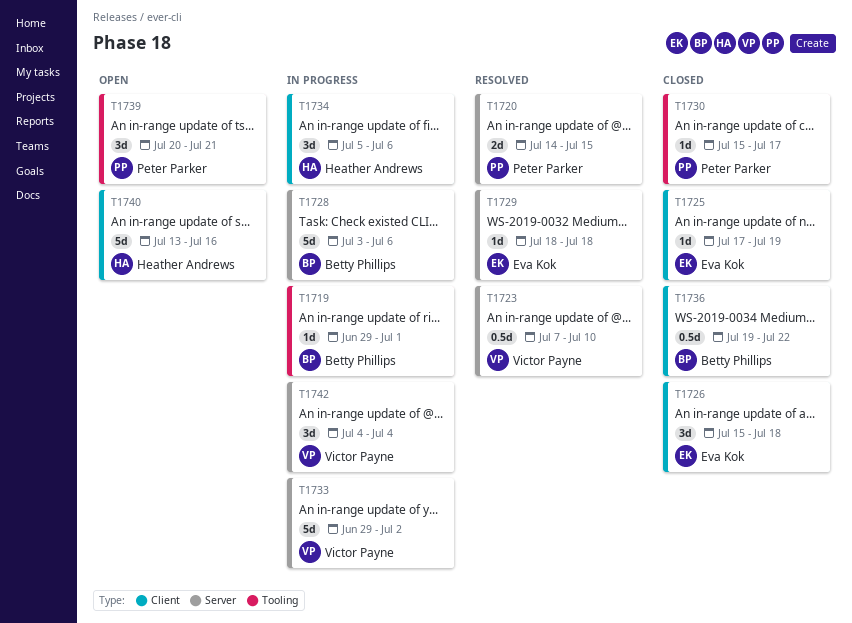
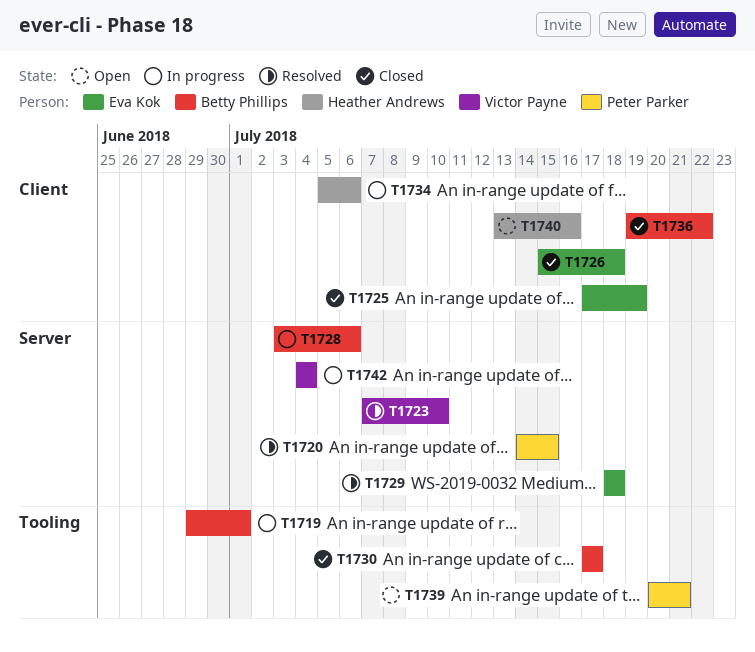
T1730, owner: Peter Parker -> Betty Phillips
T1730, start: Jul 15 -> Jul 17
T1733: present -> none

